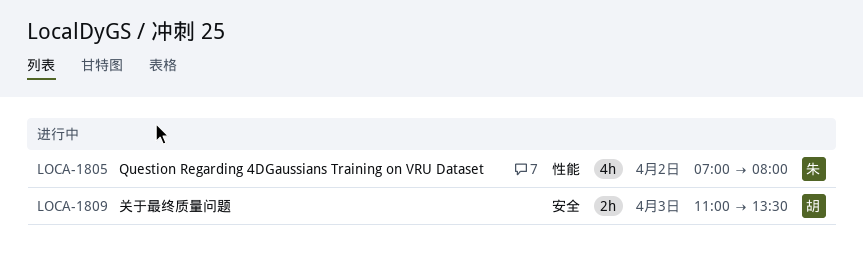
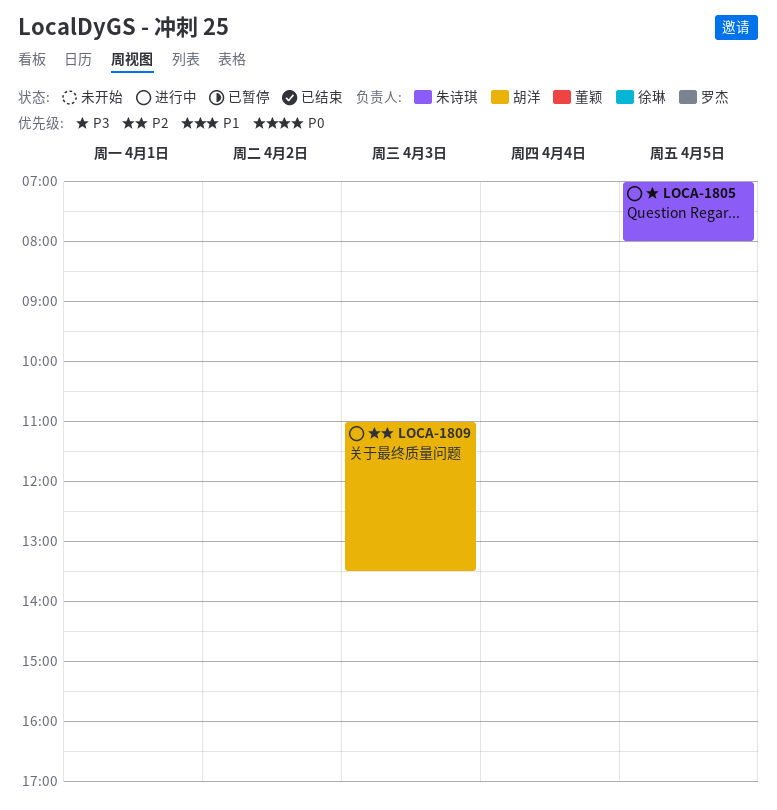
LOCA-1805, day: Apr 2 -> Apr 5

